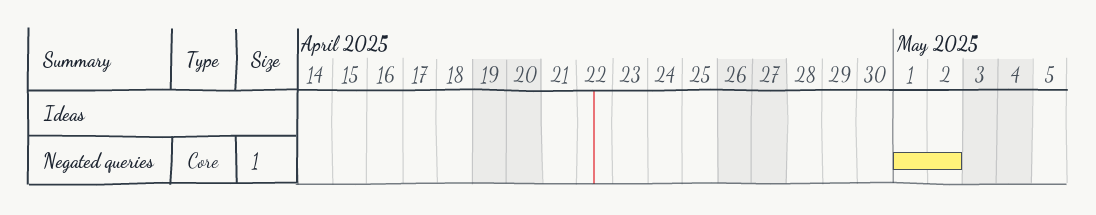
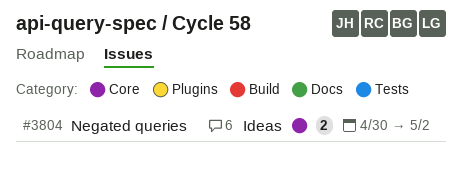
Negated queries, estimate: 1 -> 2
Negated queries, start: May 1 -> Apr 30

